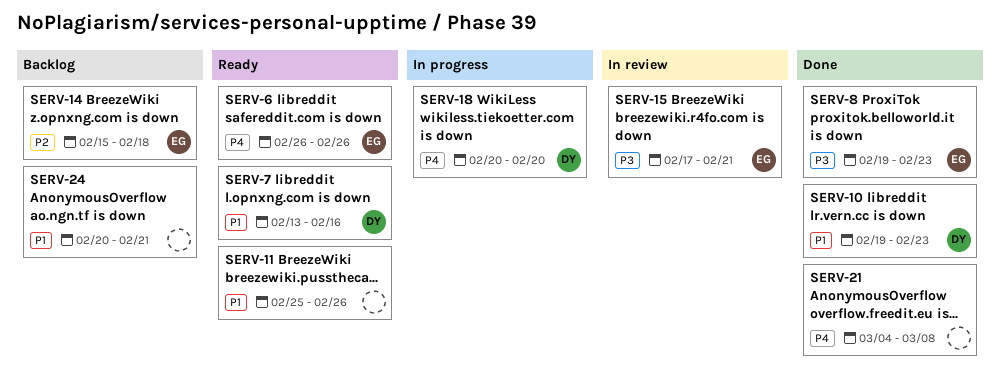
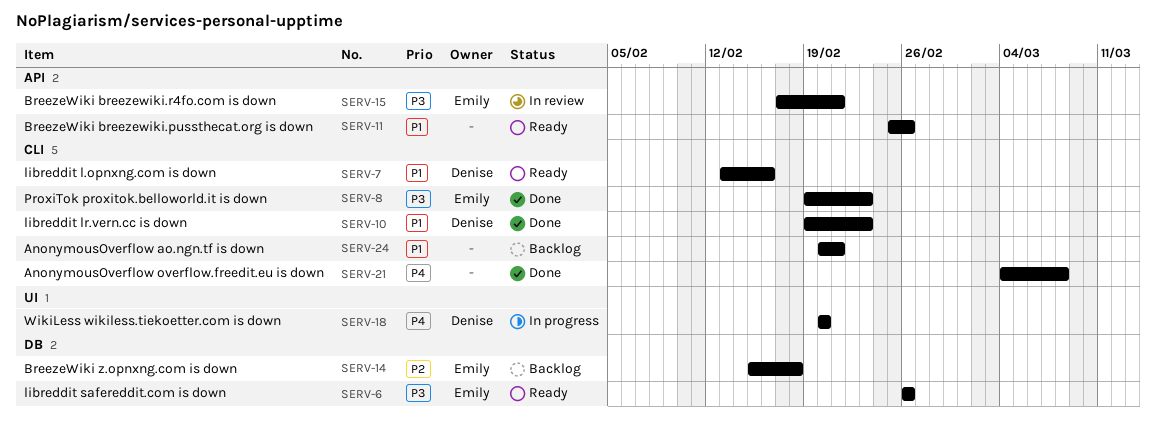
SERV-6, priority: P4 -> P3

